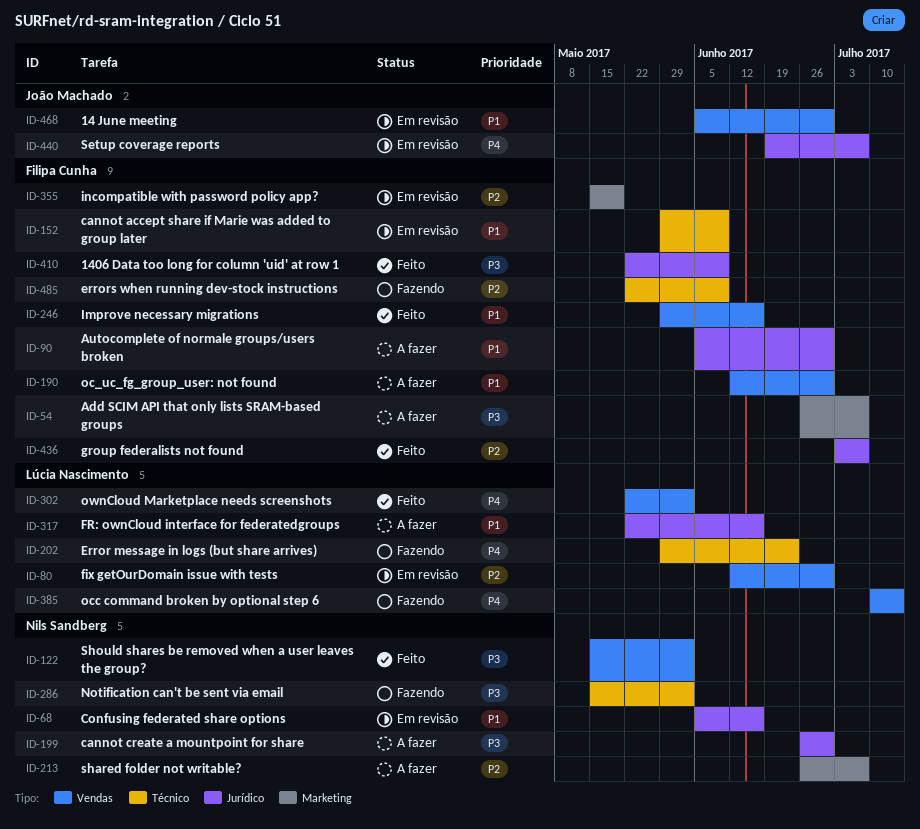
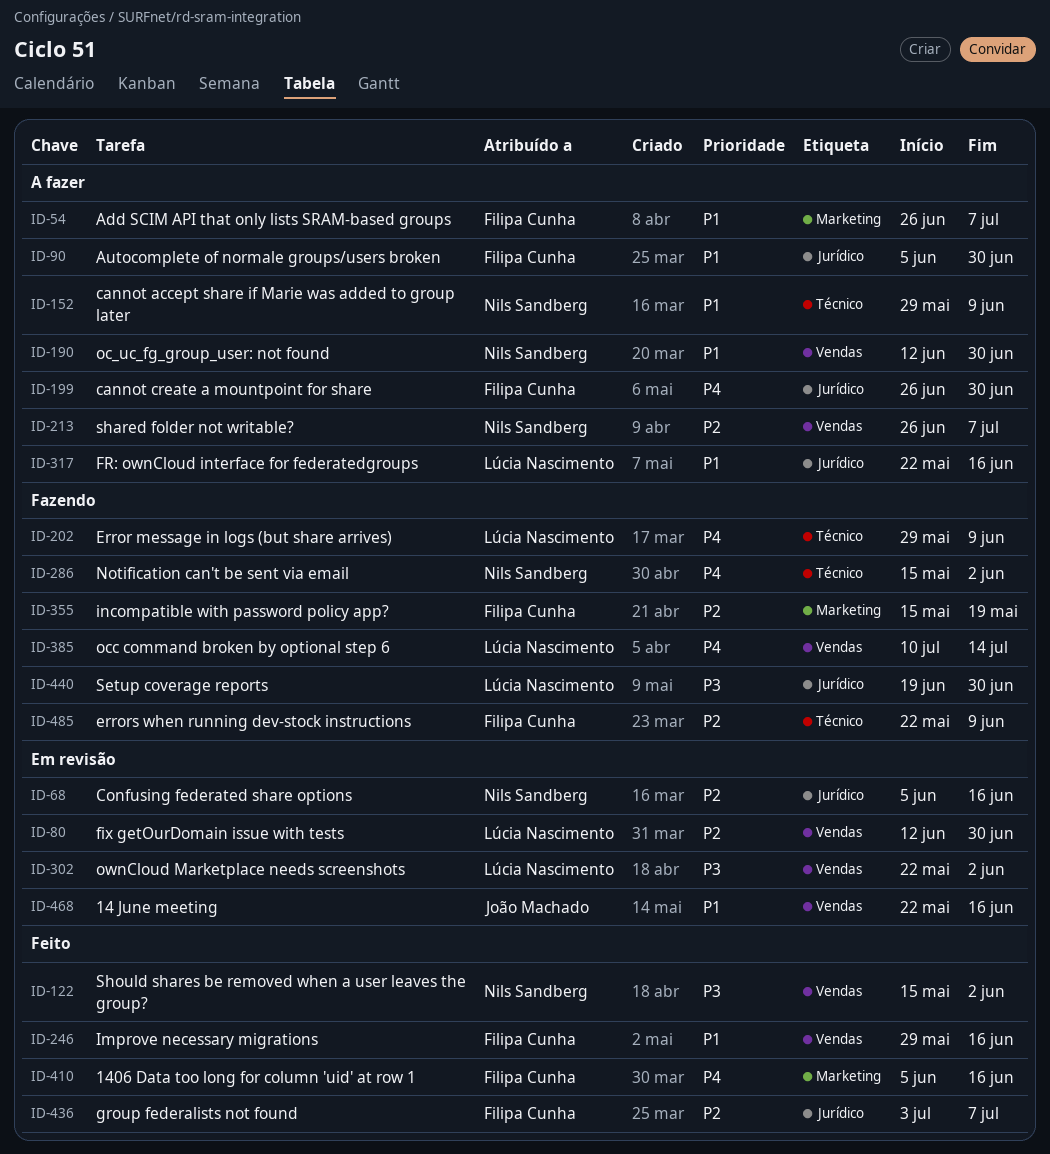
ID-54, priority: P3 -> P1
ID-68, priority: P1 -> P2
ID-152, status: Em revisão -> A fazer
ID-152, owner: Filipa Cunha -> Nils Sandberg
ID-190, owner: Filipa Cunha -> Nils Sandberg
ID-199, owner: Nils Sandberg -> Filipa Cunha
ID-199, priority: P3 -> P4
ID-202, due: Jun 23 -> Jun 9
ID-213, label: Marketing -> Vendas
ID-286, priority: P3 -> P4
ID-302, status: Feito -> Em revisão
ID-302, priority: P4 -> P3
ID-355, status: Em revisão -> Fazendo
ID-410, priority: P3 -> P4
ID-410, label: Jurídico -> Marketing
ID-410, start: May 22 -> Jun 5
ID-410, due: Jun 9 -> Jun 16
ID-440, status: Em revisão -> Fazendo
ID-440, owner: João Machado -> Lúcia Nascimento
ID-440, priority: P4 -> P3
ID-440, due: Jul 7 -> Jun 30
ID-468, start: Jun 5 -> May 22
ID-468, due: Jun 30 -> Jun 16

